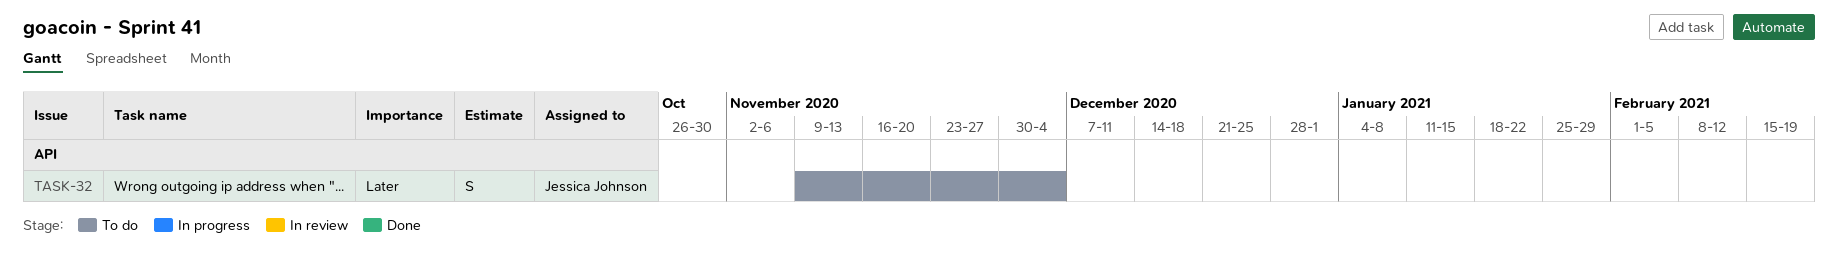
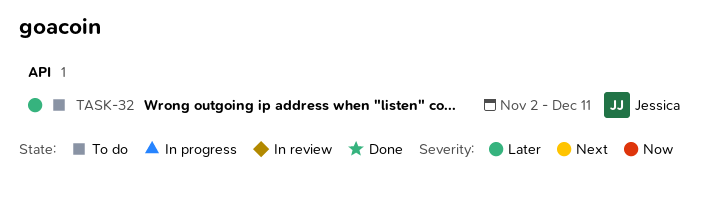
TASK-32, start: Nov 9 -> Nov 2
TASK-32, due: Dec 4 -> Dec 11

